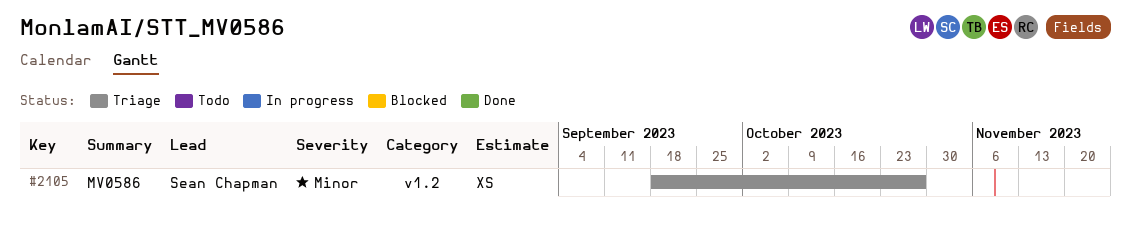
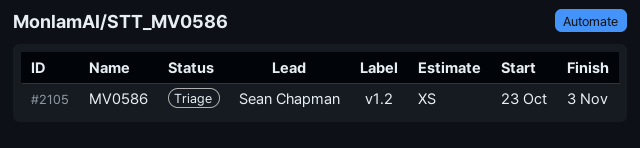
#2105, start: Sep 18 -> Oct 23
#2105, due: Oct 27 -> Nov 3

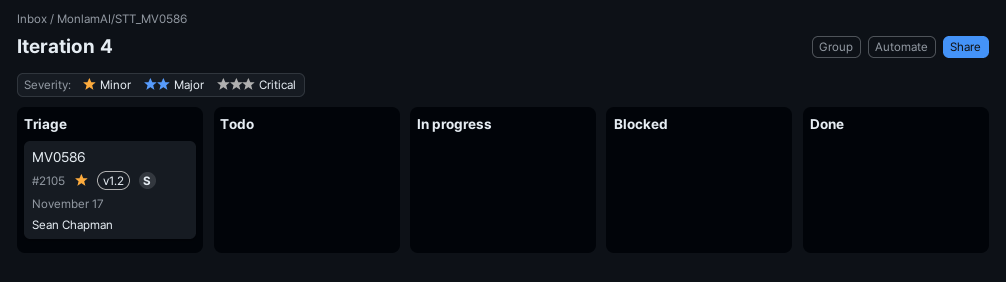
#2105, estimate: XS -> S
#2105, due: Nov 3 -> Nov 17

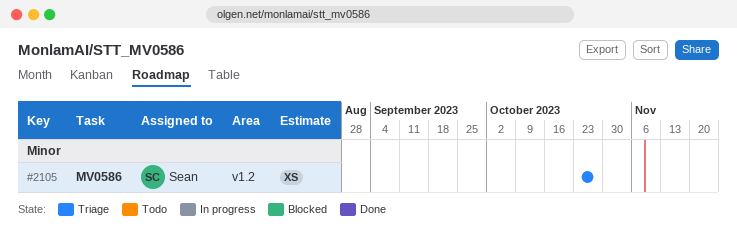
#2105, estimate: S -> XS
#2105, due: Nov 17 -> Oct 27

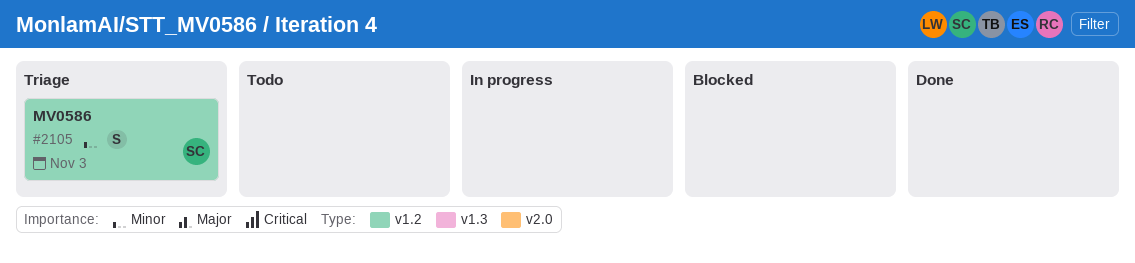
#2105, estimate: XS -> S
#2105, due: Oct 27 -> Nov 3

